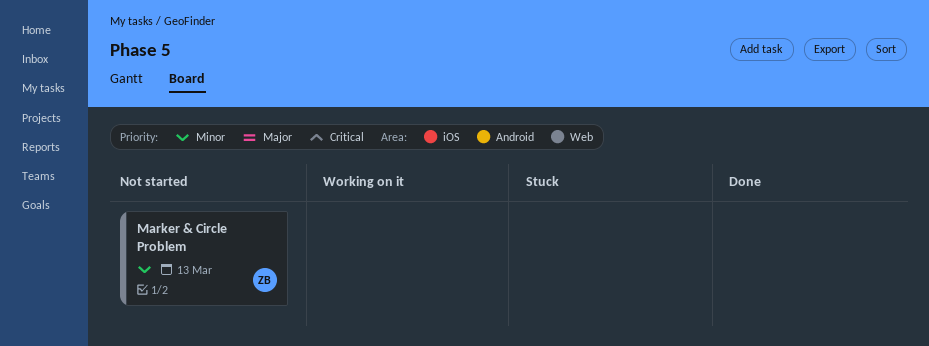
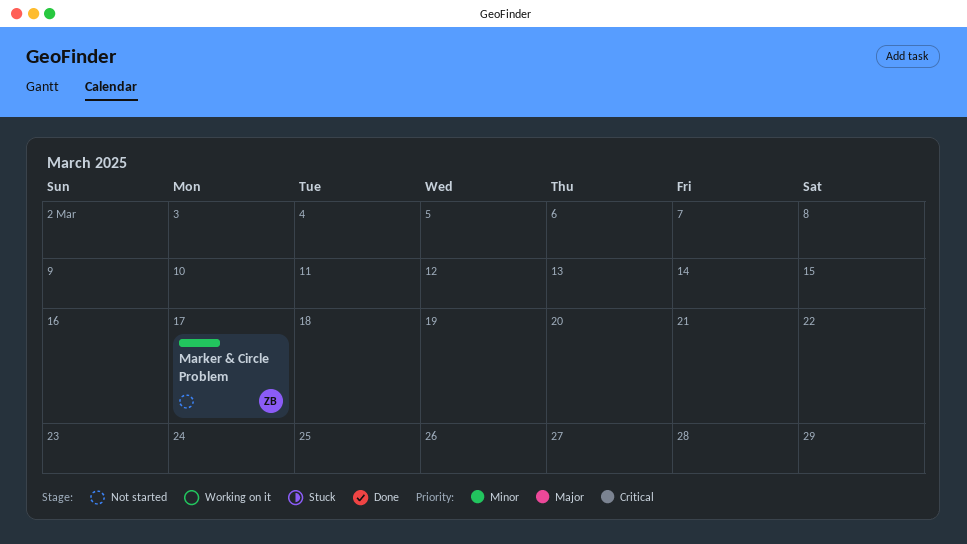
Marker & Circle Problem, due: Mar 13 -> Mar 17

